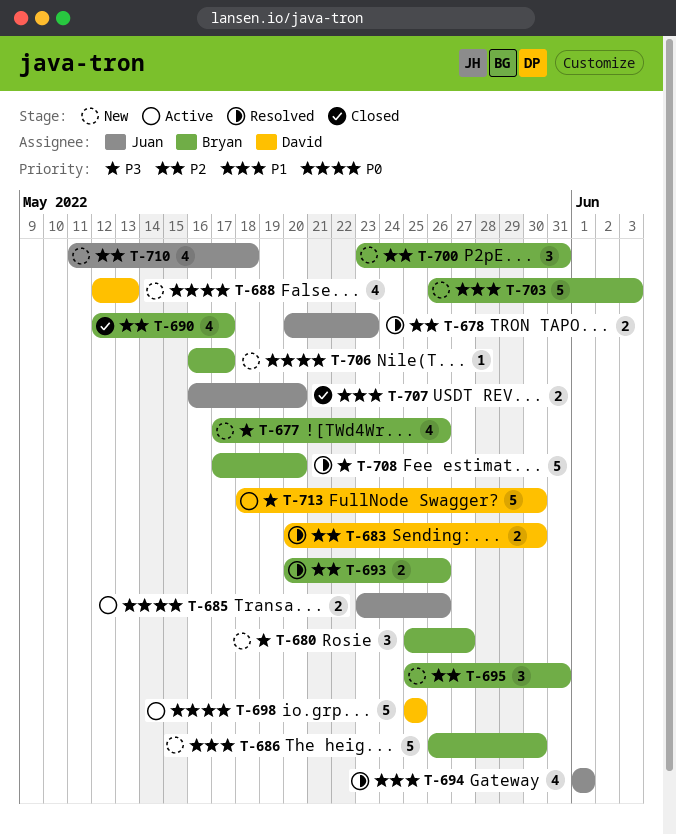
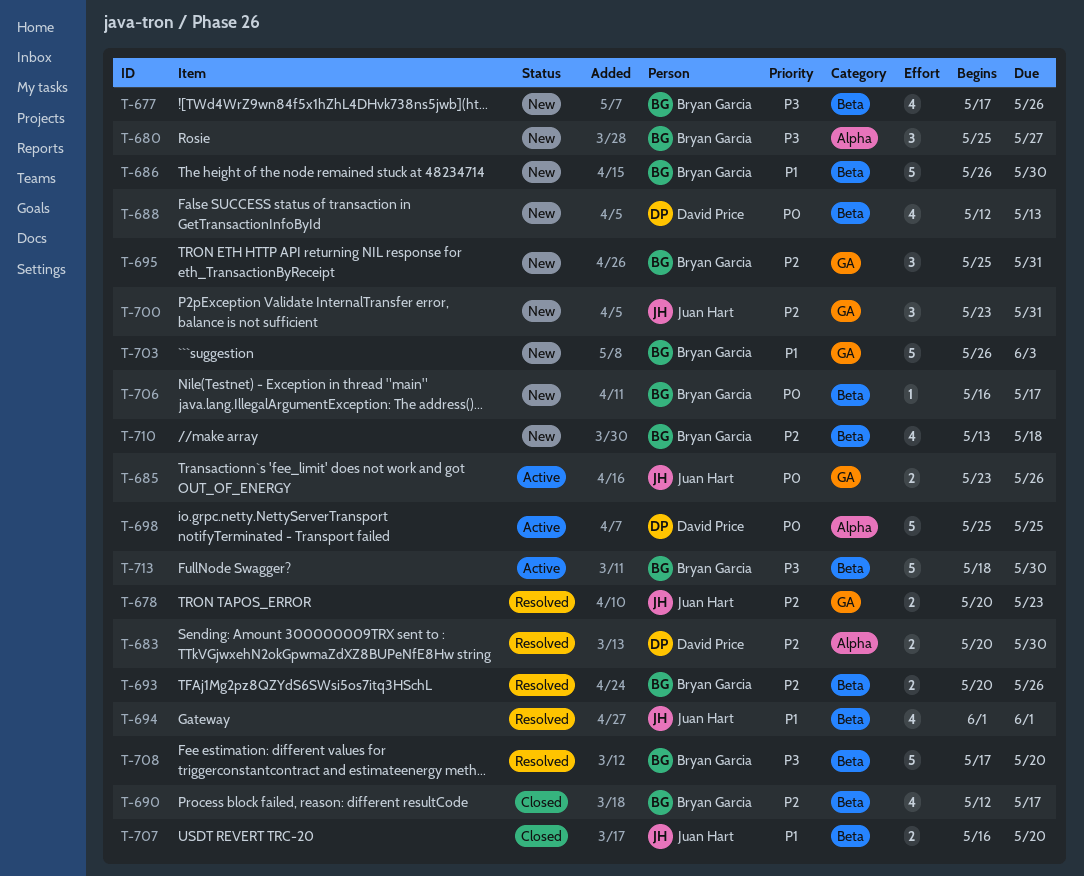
T-700, owner: Bryan Garcia -> Juan Hart
T-710, owner: Juan Hart -> Bryan Garcia
T-710, start: May 11 -> May 13
T-713, owner: David Price -> Bryan Garcia

